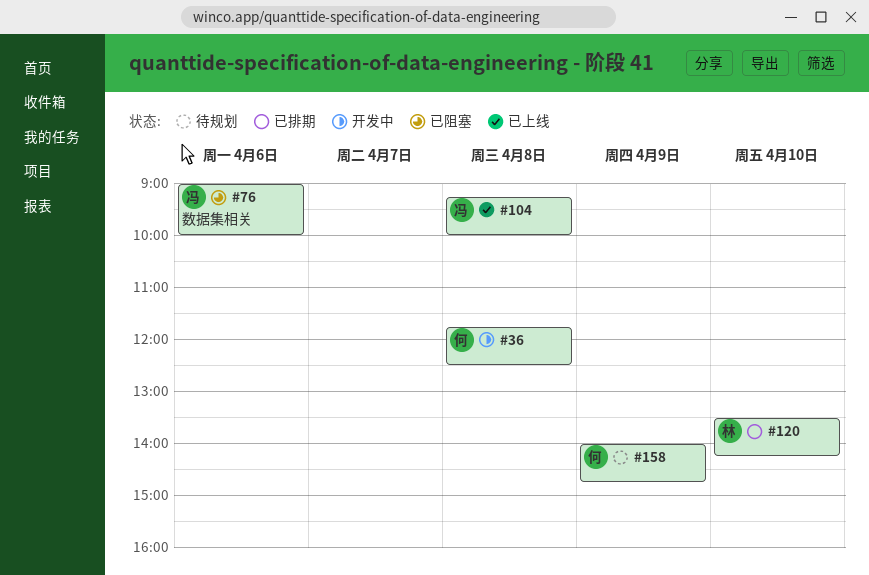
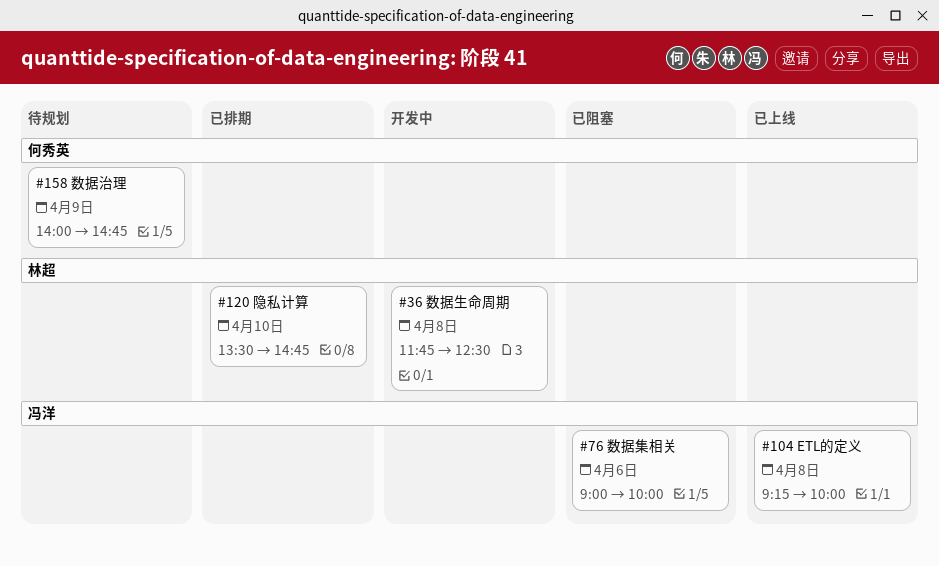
#36, owner: 何秀英 -> 林超
#120, ends: 14:15 -> 14:45

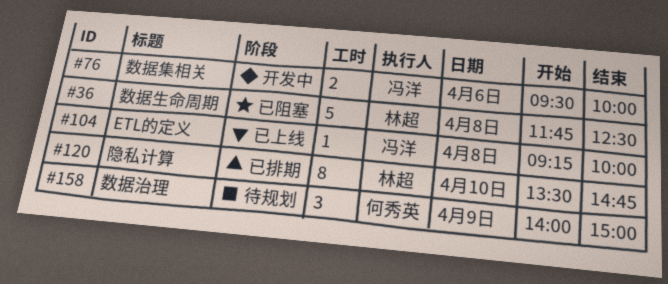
#36, status: 开发中 -> 已阻塞
#76, status: 已阻塞 -> 开发中
#76, begins: 09:00 -> 09:30
#158, ends: 14:45 -> 15:00

